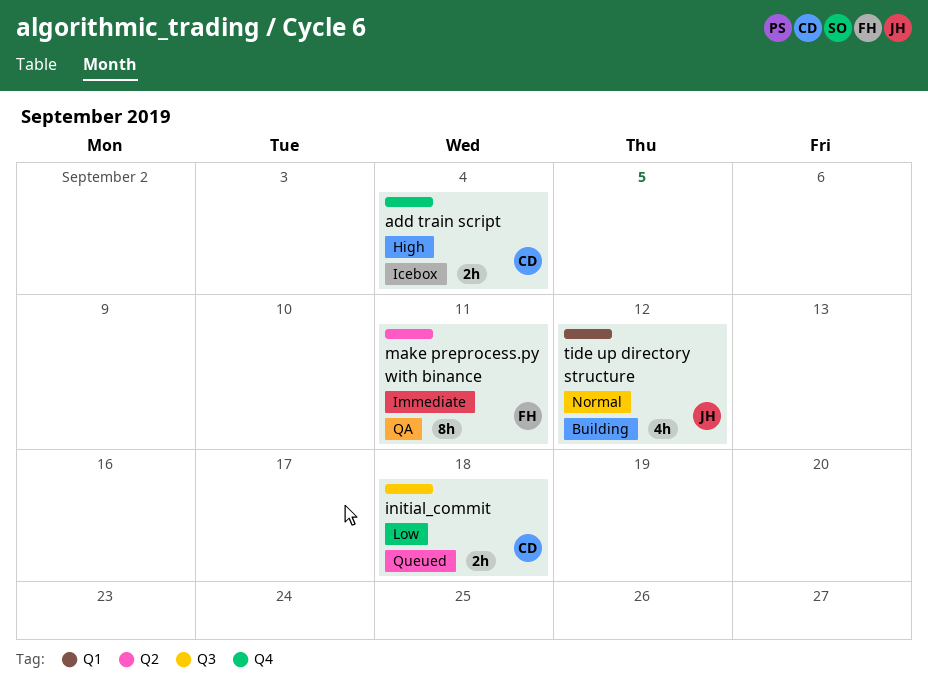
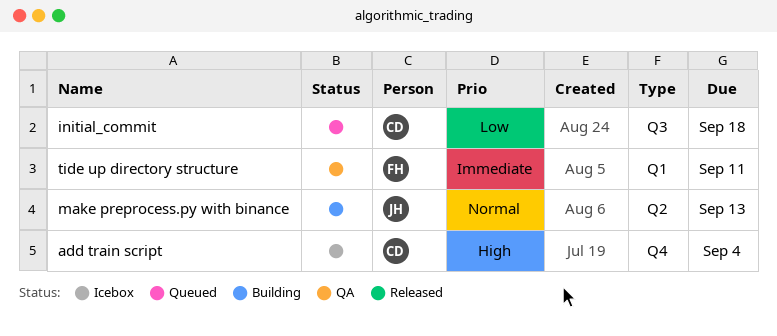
make preprocess.py with binance, status: QA -> Building
make preprocess.py with binance, owner: FH -> JH
make preprocess.py with binance, priority: Immediate -> Normal
make preprocess.py with binance, due: Sep 11 -> Sep 13
tide up directory structure, status: Building -> QA
tide up directory structure, owner: JH -> FH
tide up directory structure, priority: Normal -> Immediate
tide up directory structure, due: Sep 12 -> Sep 11

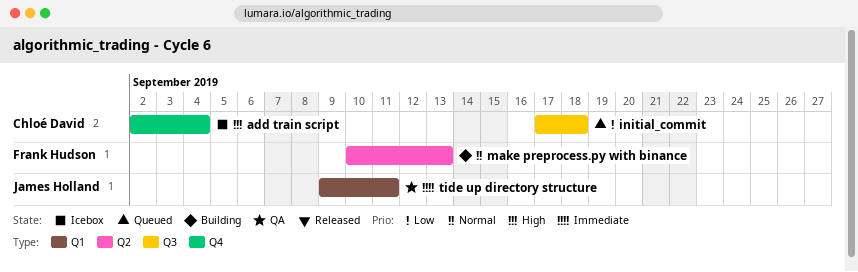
make preprocess.py with binance, owner: James Holland -> Frank Hudson
tide up directory structure, owner: Frank Hudson -> James Holland

